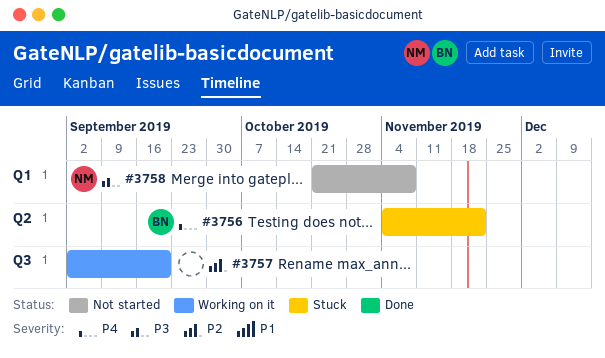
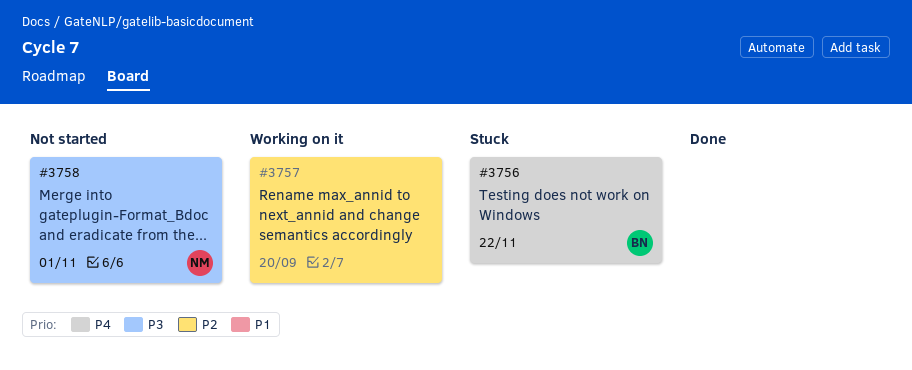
#3758, due: Nov 8 -> Nov 1

